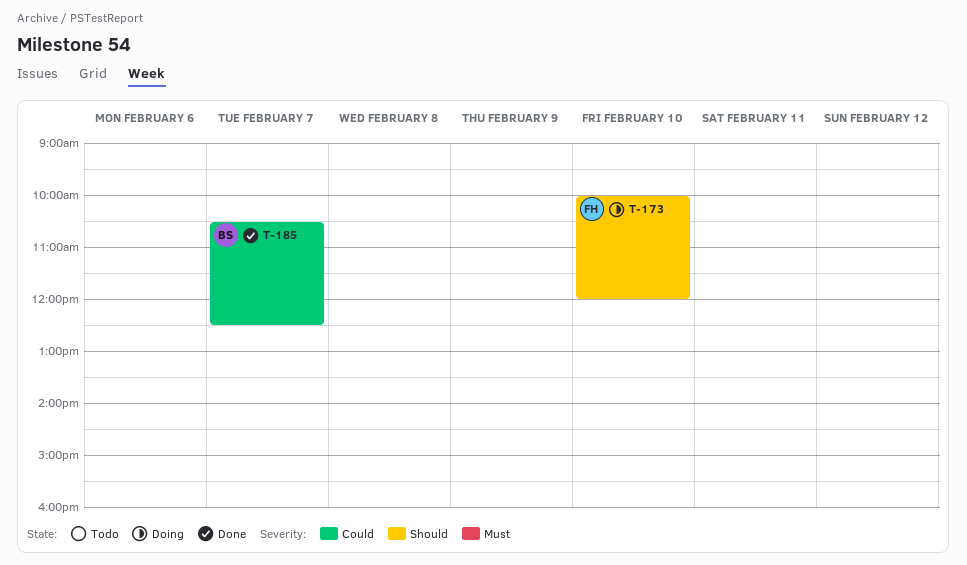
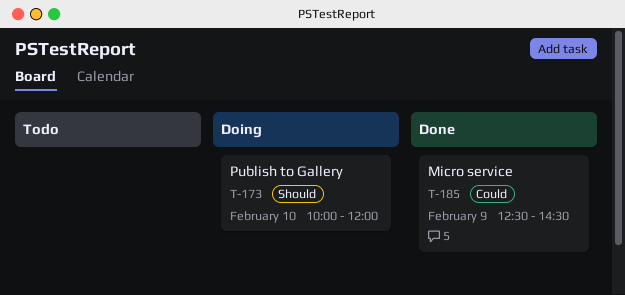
T-185, day: Feb 7 -> Feb 9
T-185, begins: 10:30 -> 12:30
T-185, ends: 12:30 -> 14:30

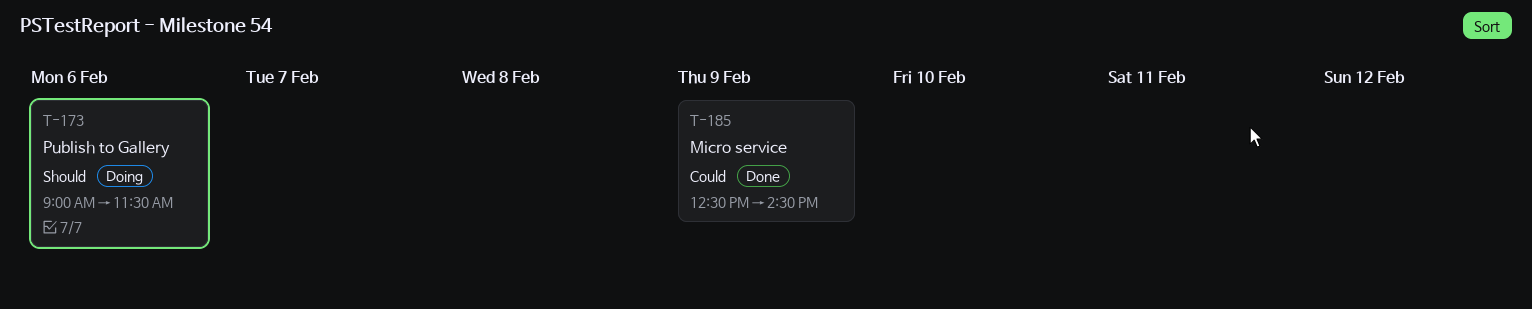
T-173, day: Feb 10 -> Feb 6
T-173, begins: 10:00 -> 09:00
T-173, ends: 12:00 -> 11:30

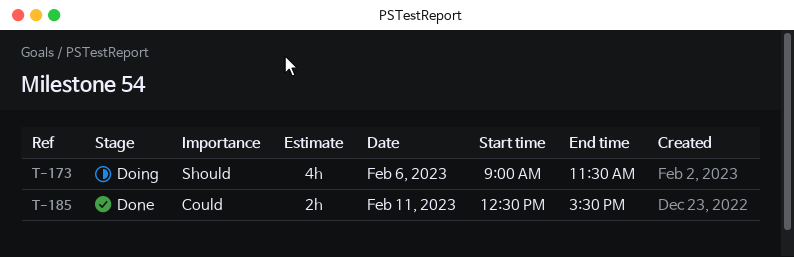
T-185, day: Feb 9 -> Feb 11
T-185, ends: 14:30 -> 15:30

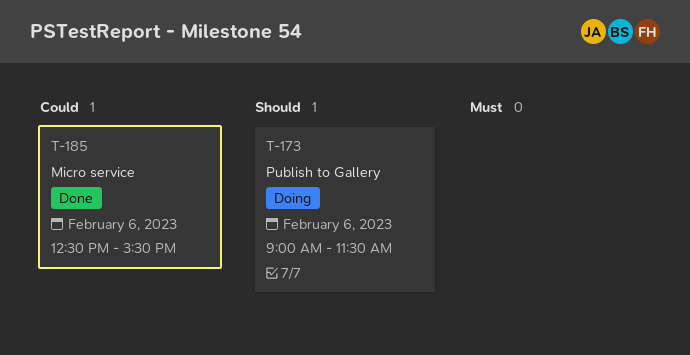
T-185, day: Feb 11 -> Feb 6

